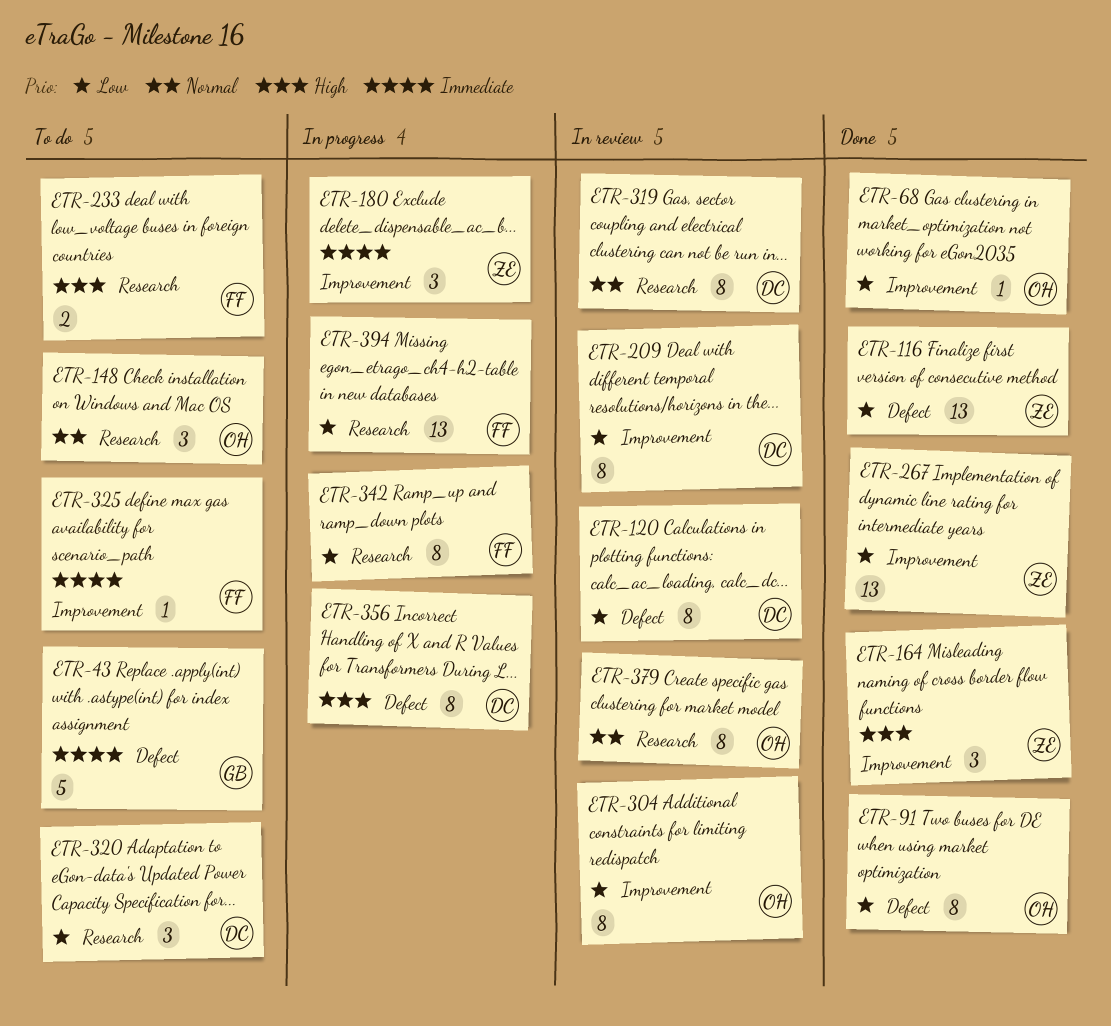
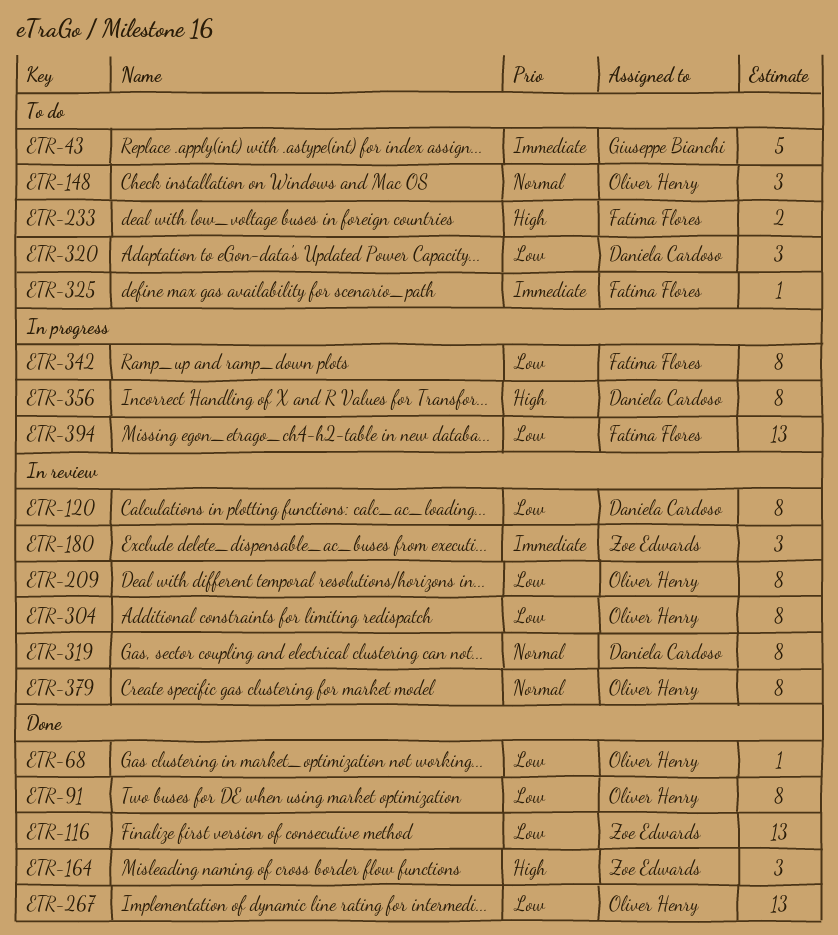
ETR-180, status: In progress -> In review
ETR-209, owner: Daniela Cardoso -> Oliver Henry
ETR-267, owner: Zoe Edwards -> Oliver Henry

